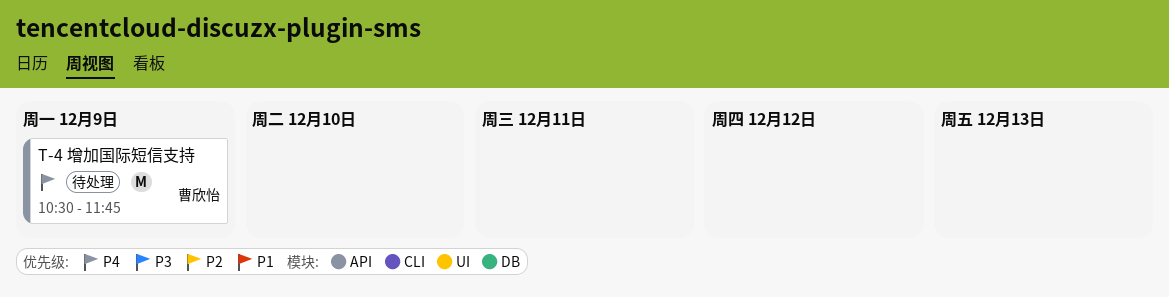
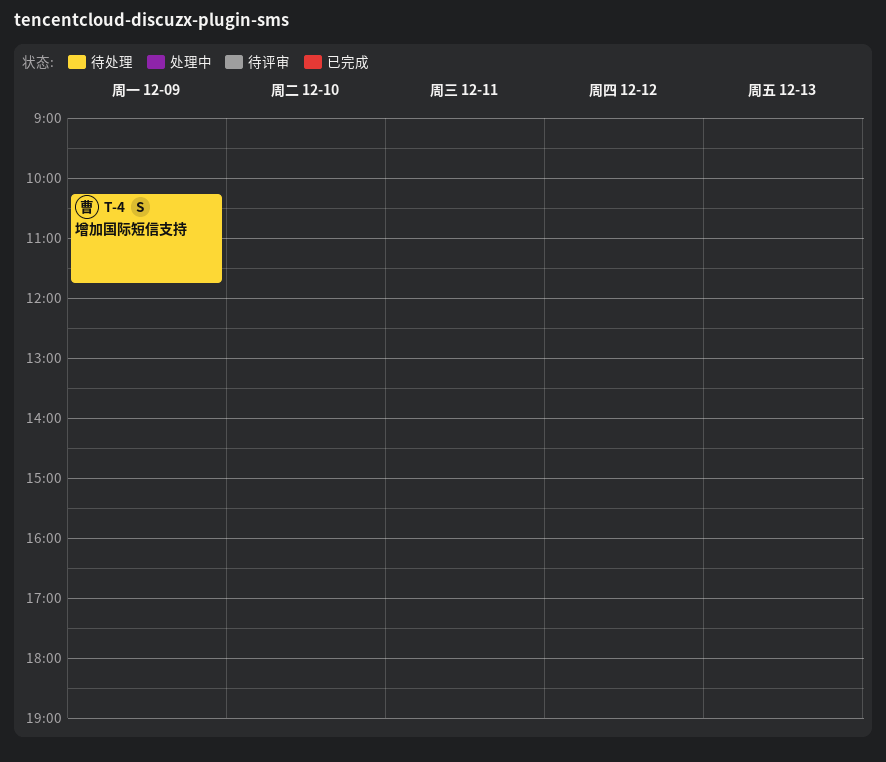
T-4, estimate: M -> S
T-4, begins: 10:30 -> 10:15

